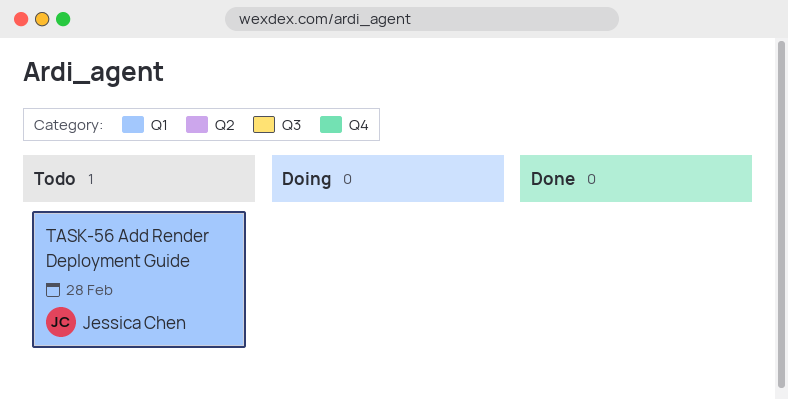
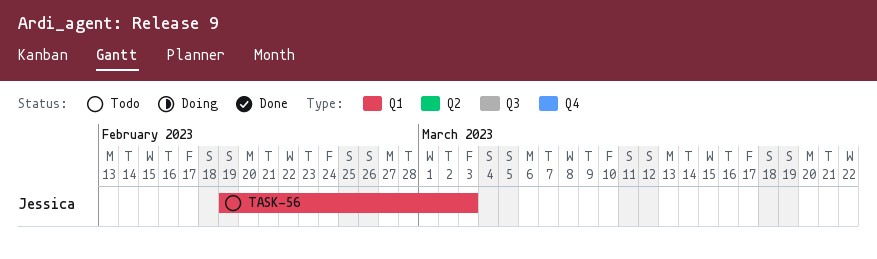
TASK-56, due: Feb 28 -> Mar 3

